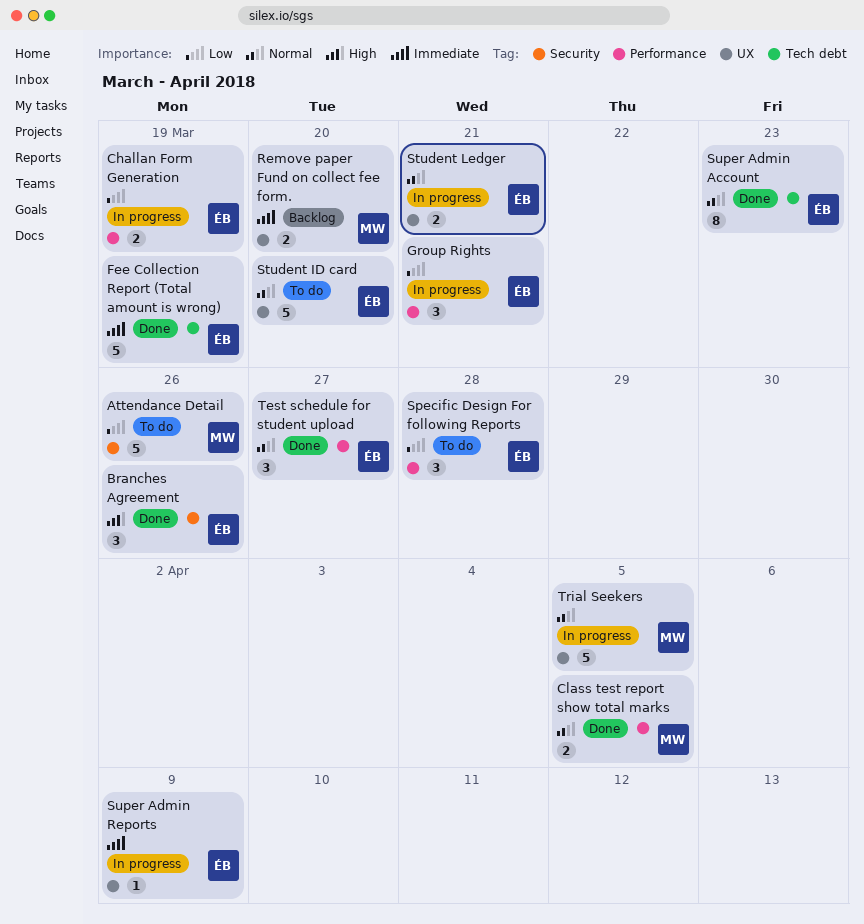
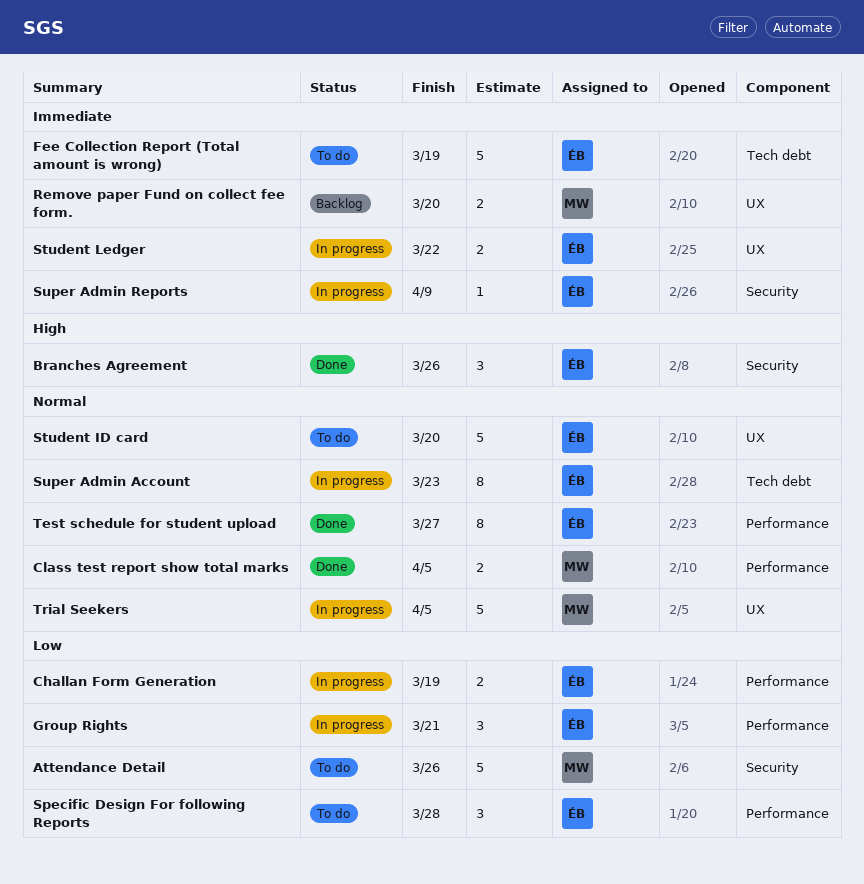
Fee Collection Report (Total amount is wrong), status: Done -> To do
Student Ledger, priority: Normal -> Immediate
Student Ledger, due: Mar 21 -> Mar 22
Super Admin Account, status: Done -> In progress
Super Admin Reports, label: UX -> Security
Test schedule for student upload, estimate: 3 -> 8

